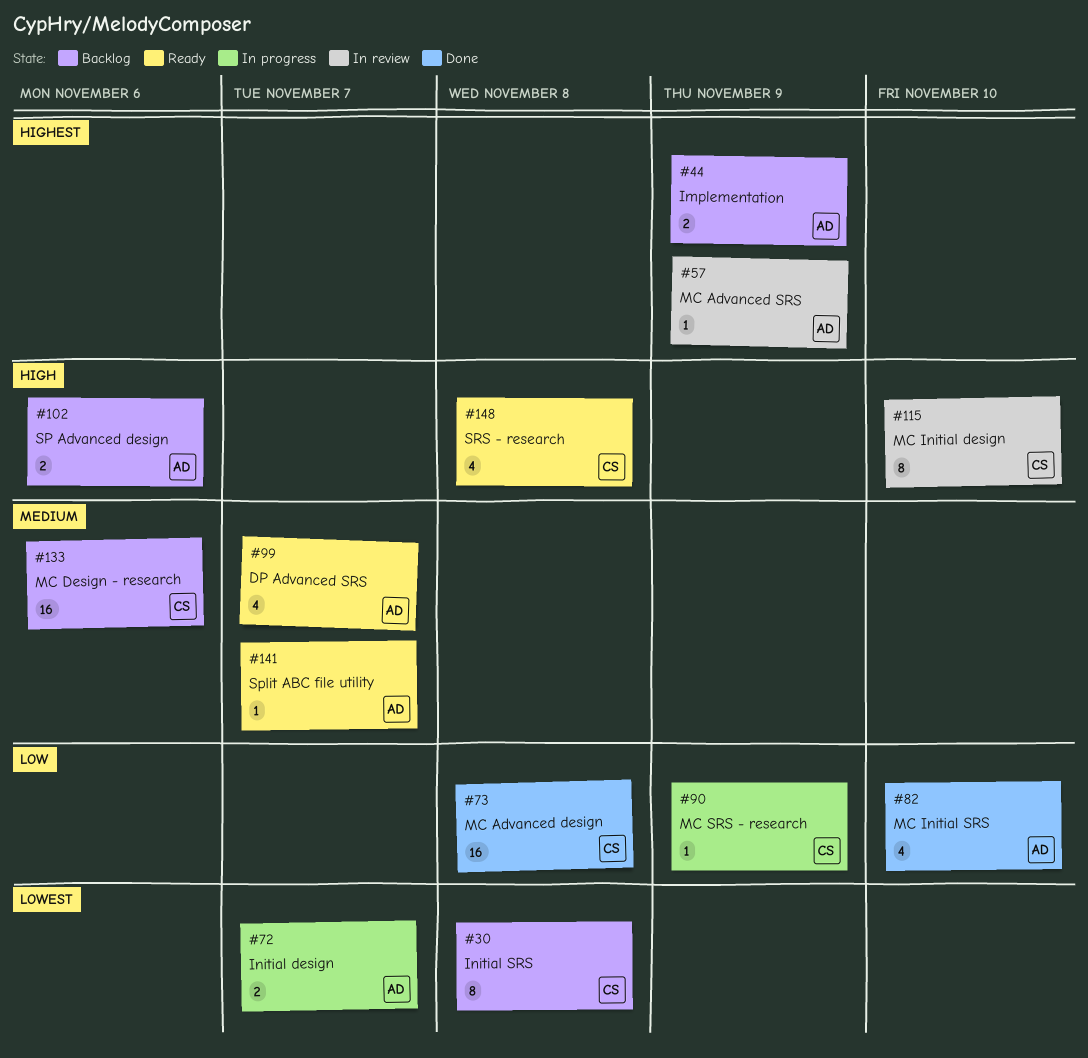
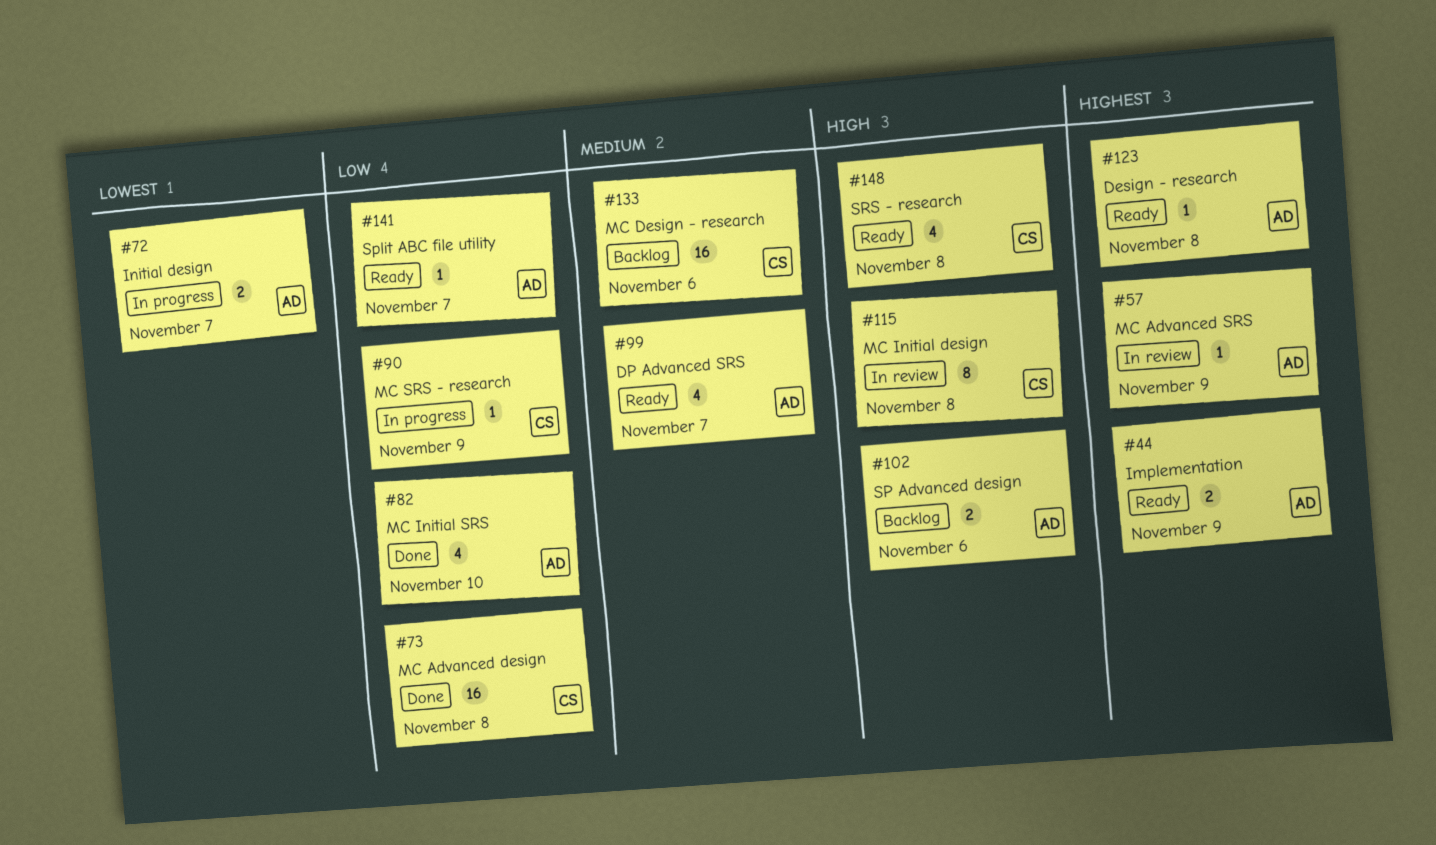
#30: present -> none
#44, status: Backlog -> Ready
#115, due: Nov 10 -> Nov 8
#123: none -> present
#141, priority: Medium -> Low

